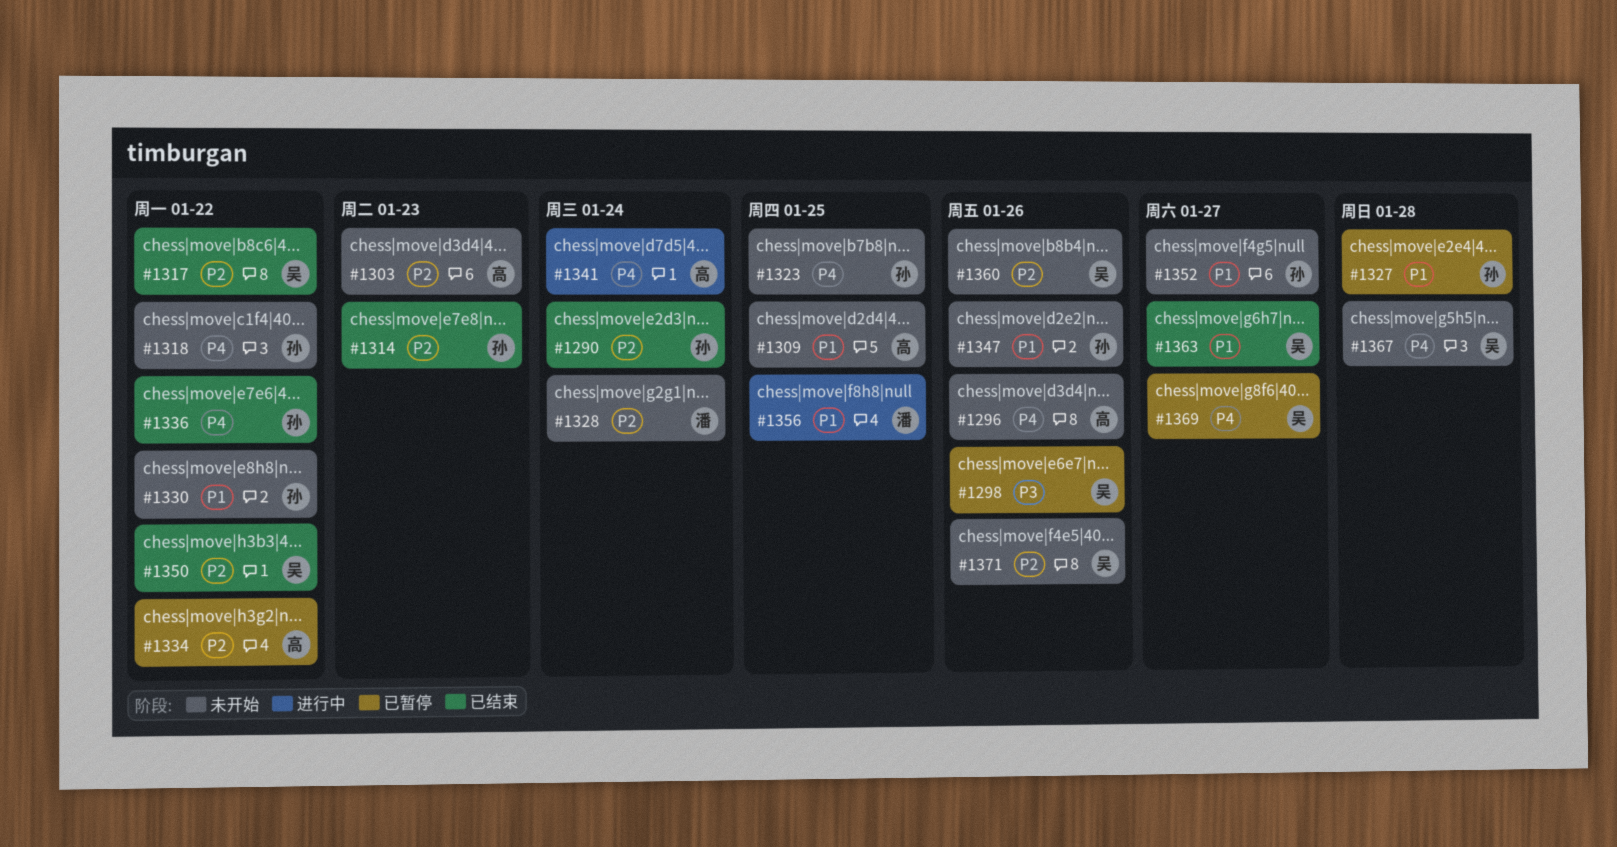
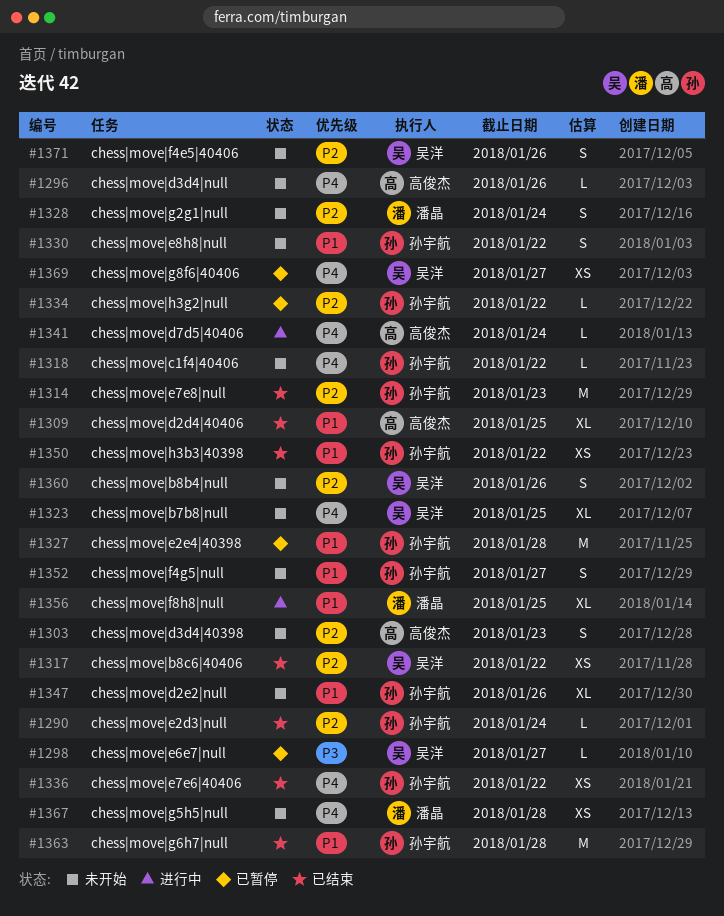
#1298, due: Jan 26 -> Jan 27
#1309, status: 未开始 -> 已结束
#1323, owner: 孙宇航 -> 吴洋
#1334, owner: 高俊杰 -> 孙宇航
#1350, owner: 吴洋 -> 孙宇航
#1350, priority: P2 -> P1
#1363, owner: 吴洋 -> 孙宇航
#1363, due: Jan 27 -> Jan 28
#1367, owner: 吴洋 -> 潘晶

